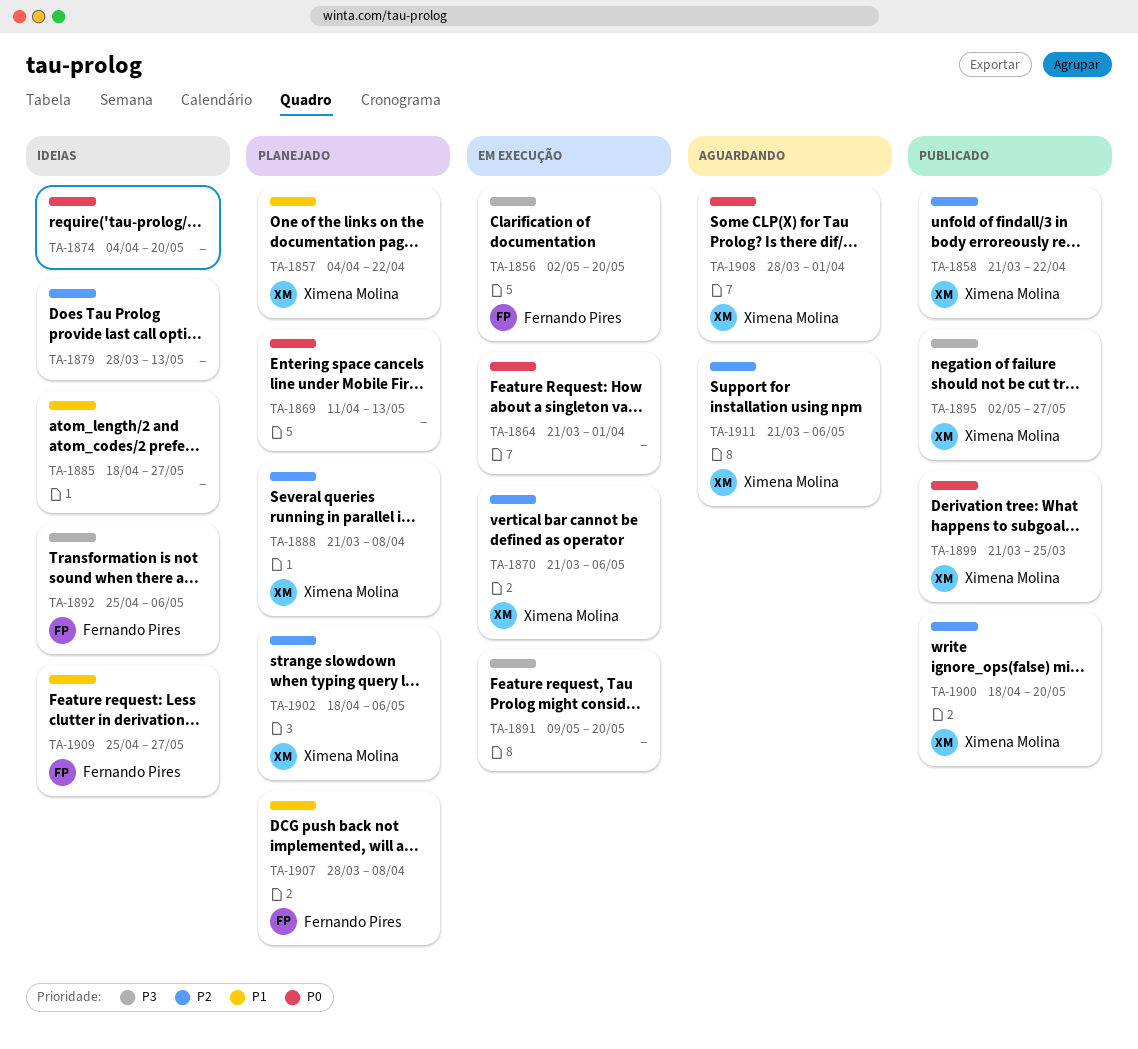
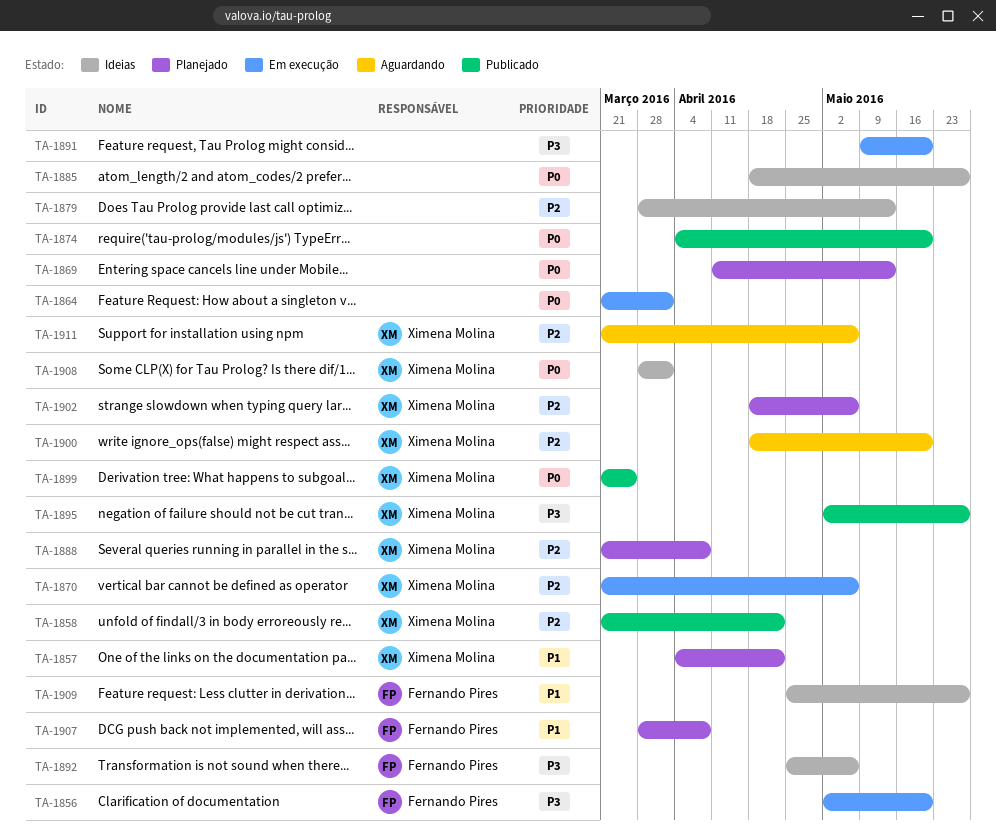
TA-1874, status: Ideias -> Publicado
TA-1885, priority: P1 -> P0
TA-1900, status: Publicado -> Aguardando
TA-1908, status: Aguardando -> Ideias

